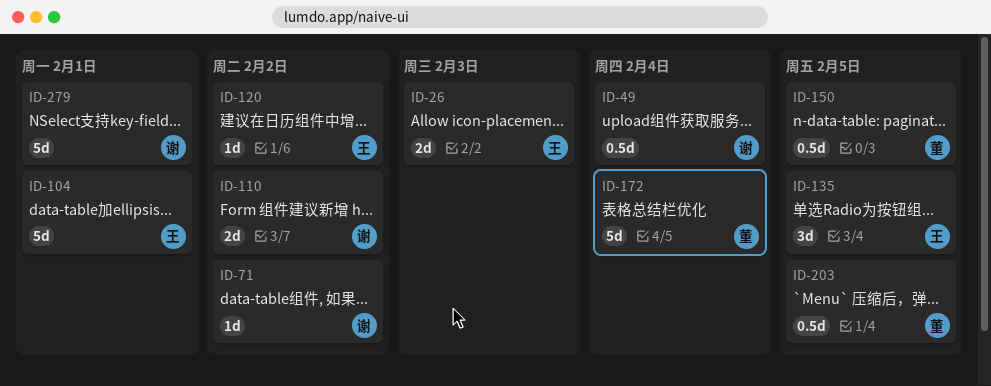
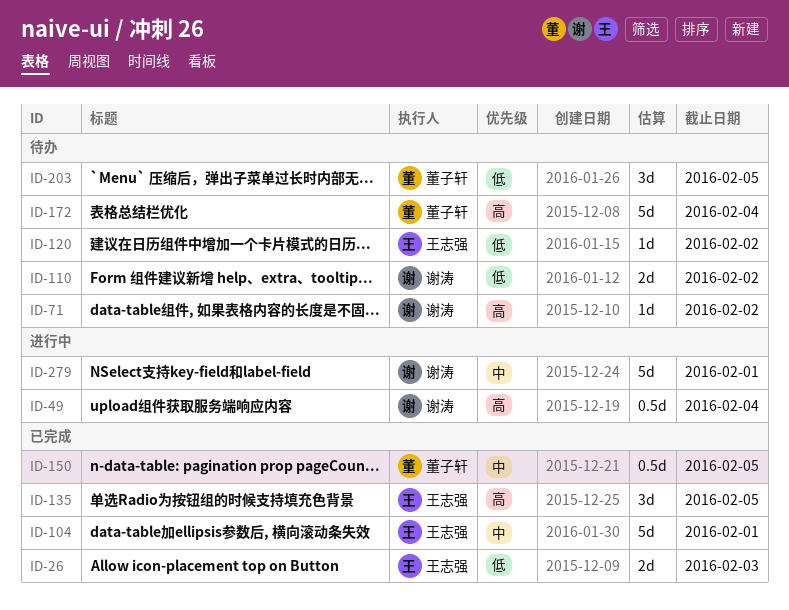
ID-203, estimate: 0.5d -> 3d

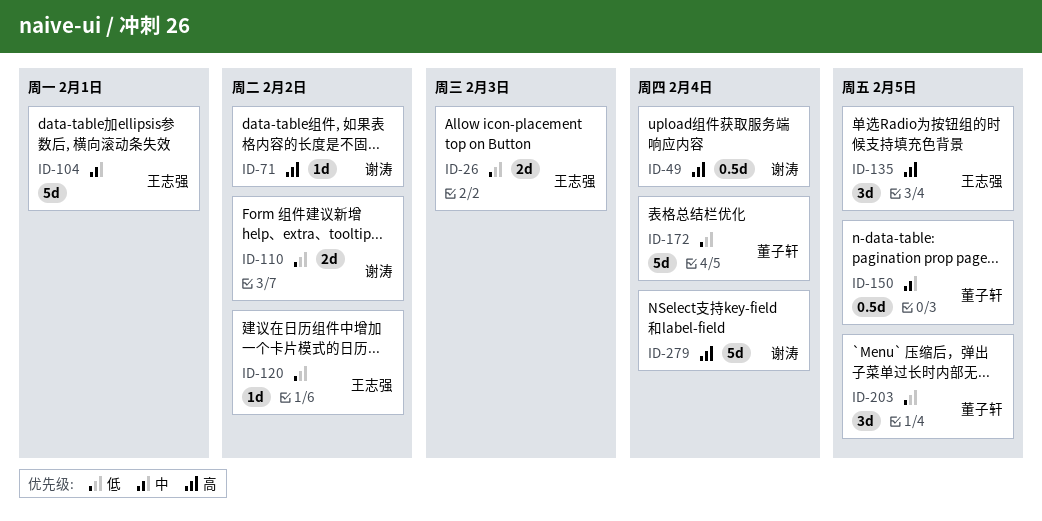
ID-172, priority: 高 -> 低
ID-279, priority: 中 -> 高
ID-279, due: Feb 1 -> Feb 4

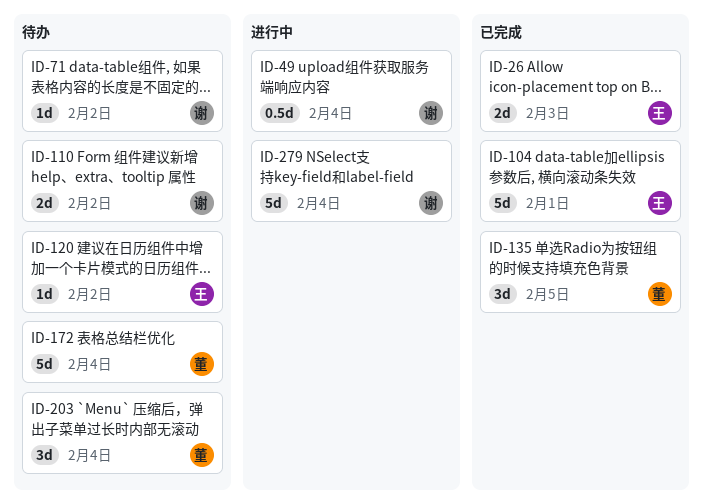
ID-135, owner: 王志强 -> 董子轩
ID-150: present -> none
ID-203, due: Feb 5 -> Feb 4

